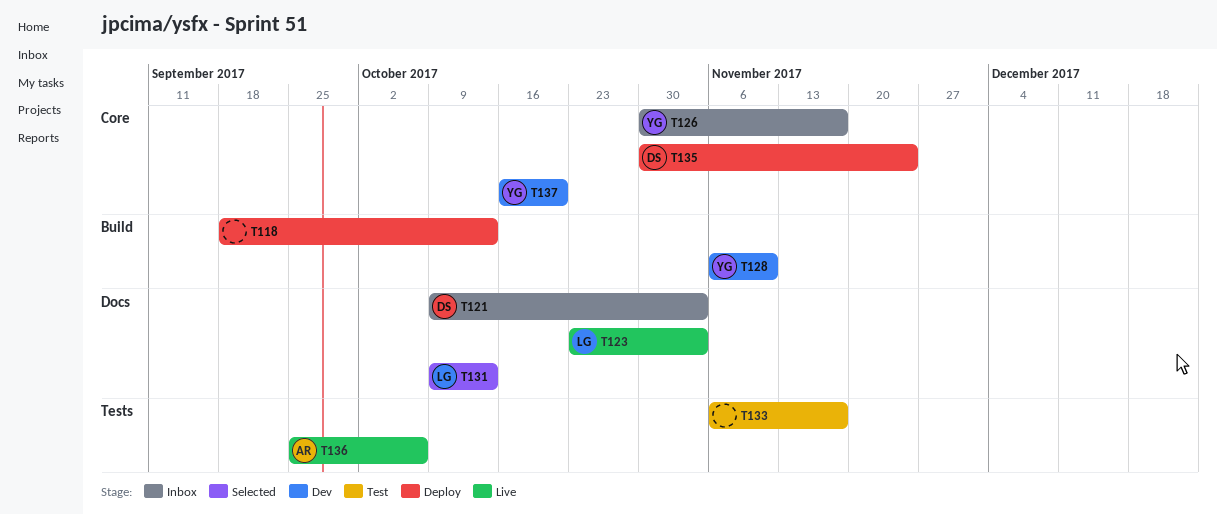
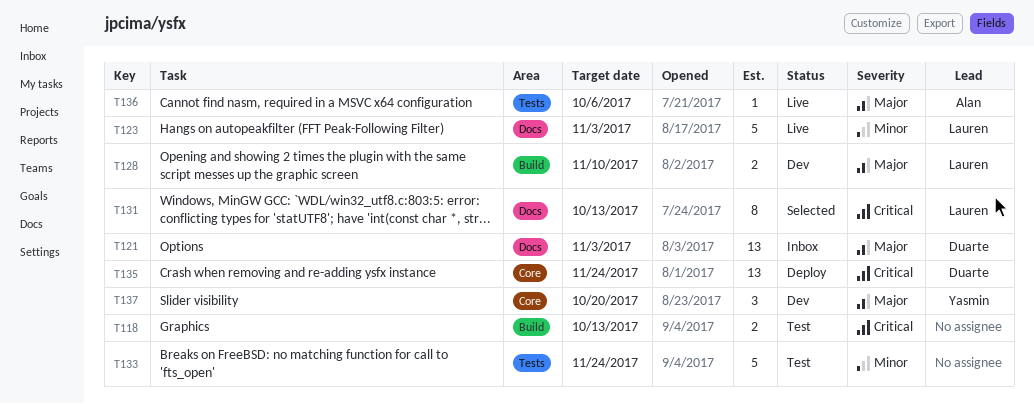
T118, status: Deploy -> Test
T126: present -> none
T128, owner: Yasmin -> Lauren
T133, due: Nov 17 -> Nov 24

